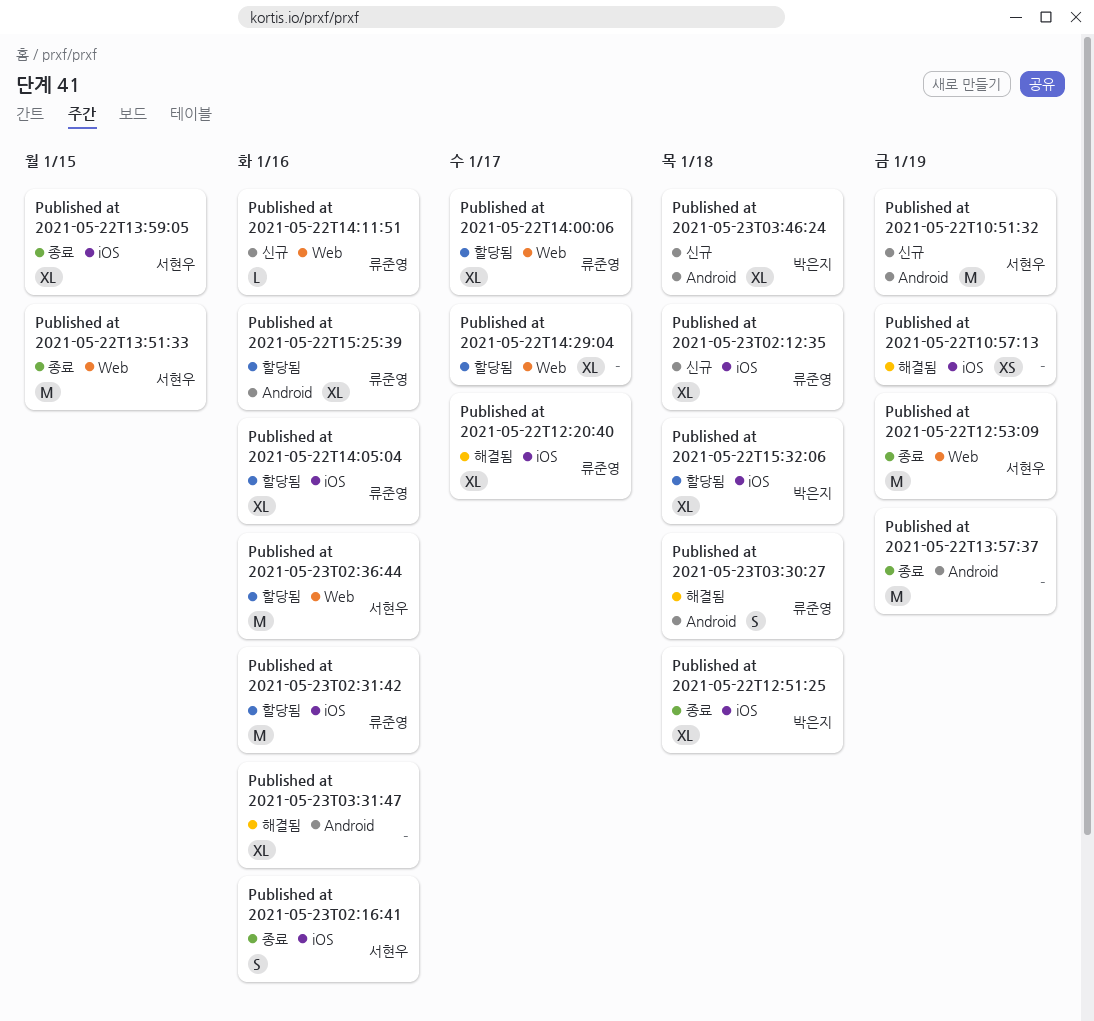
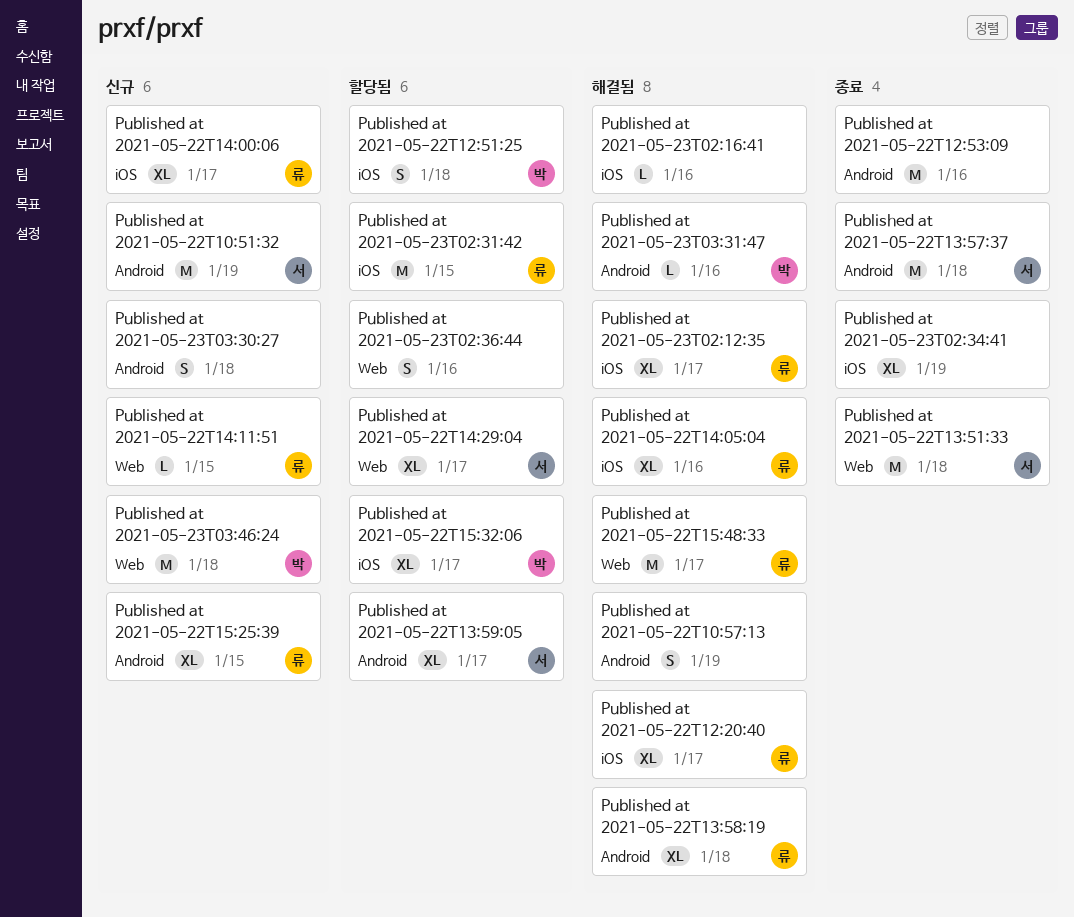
Published at 2021-05-22T10:57:13, label: iOS -> Android
Published at 2021-05-22T10:57:13, estimate: XS -> S
Published at 2021-05-22T12:51:25, status: 종료 -> 할당됨
Published at 2021-05-22T12:51:25, estimate: XL -> S
Published at 2021-05-22T12:53:09, owner: 서현우 -> none
Published at 2021-05-22T12:53:09, label: Web -> Android
Published at 2021-05-22T12:53:09, due: Jan 19 -> Jan 16
Published at 2021-05-22T13:51:33, due: Jan 15 -> Jan 18
Published at 2021-05-22T13:57:37, owner: none -> 서현우
Published at 2021-05-22T13:57:37, due: Jan 19 -> Jan 18
Published at 2021-05-22T13:58:19: none -> present
Published at 2021-05-22T13:59:05, status: 종료 -> 할당됨
Published at 2021-05-22T13:59:05, label: iOS -> Android
Published at 2021-05-22T13:59:05, due: Jan 15 -> Jan 17
Published at 2021-05-22T14:00:06, status: 할당됨 -> 신규
Published at 2021-05-22T14:00:06, label: Web -> iOS
Published at 2021-05-22T14:05:04, status: 할당됨 -> 해결됨
Published at 2021-05-22T14:11:51, due: Jan 16 -> Jan 15
Published at 2021-05-22T14:29:04, owner: none -> 서현우
Published at 2021-05-22T15:25:39, status: 할당됨 -> 신규
Published at 2021-05-22T15:25:39, due: Jan 16 -> Jan 15
Published at 2021-05-22T15:32:06, due: Jan 18 -> Jan 17
Published at 2021-05-22T15:48:33: none -> present
Published at 2021-05-23T02:12:35, status: 신규 -> 해결됨
Published at 2021-05-23T02:12:35, due: Jan 18 -> Jan 17
Published at 2021-05-23T02:16:41, status: 종료 -> 해결됨
Published at 2021-05-23T02:16:41, owner: 서현우 -> none
Published at 2021-05-23T02:16:41, estimate: S -> L
Published at 2021-05-23T02:31:42, due: Jan 16 -> Jan 15
Published at 2021-05-23T02:34:41: none -> present
Published at 2021-05-23T02:36:44, owner: 서현우 -> none
Published at 2021-05-23T02:36:44, estimate: M -> S
Published at 2021-05-23T03:30:27, status: 해결됨 -> 신규
Published at 2021-05-23T03:30:27, owner: 류준영 -> none
Published at 2021-05-23T03:31:47, owner: none -> 박은지
Published at 2021-05-23T03:31:47, estimate: XL -> L
Published at 2021-05-23T03:46:24, label: Android -> Web
Published at 2021-05-23T03:46:24, estimate: XL -> M

